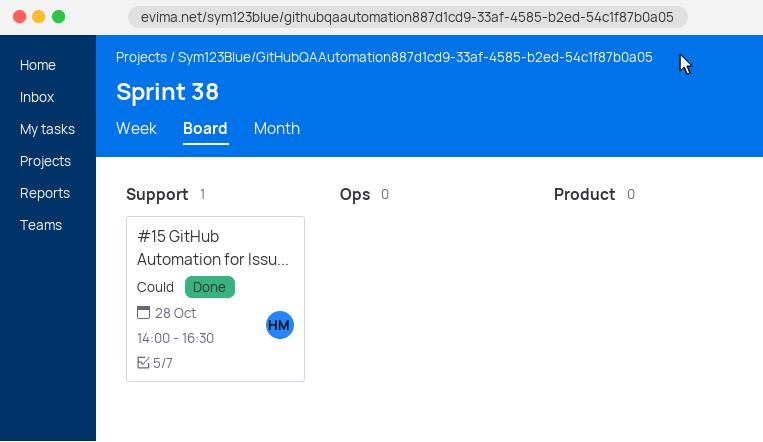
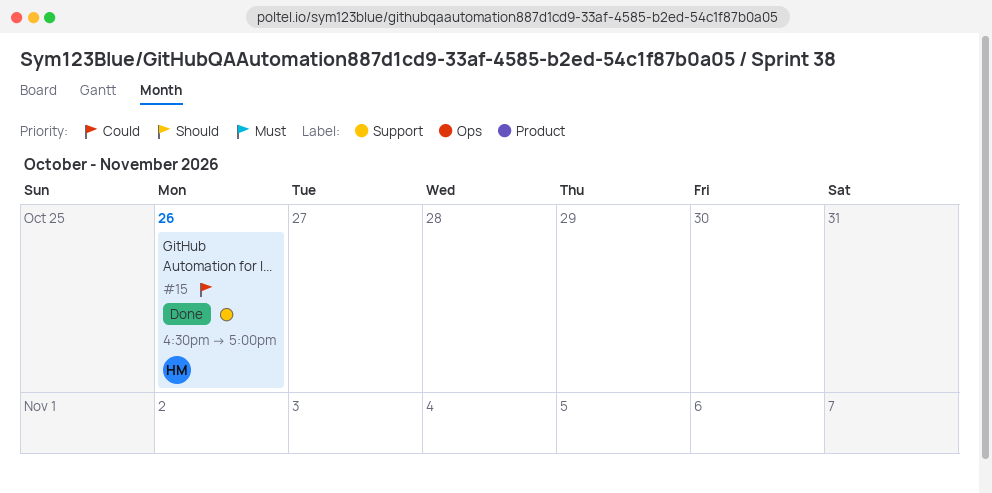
#15, day: Oct 28 -> Oct 26
#15, begins: 14:00 -> 16:30
#15, ends: 16:30 -> 17:00

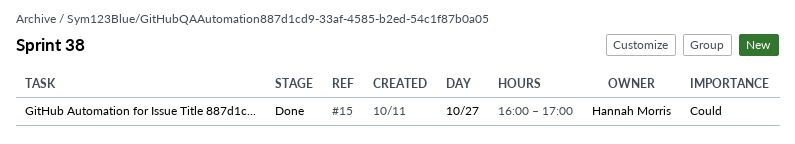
#15, day: Oct 26 -> Oct 27
#15, begins: 16:30 -> 16:00

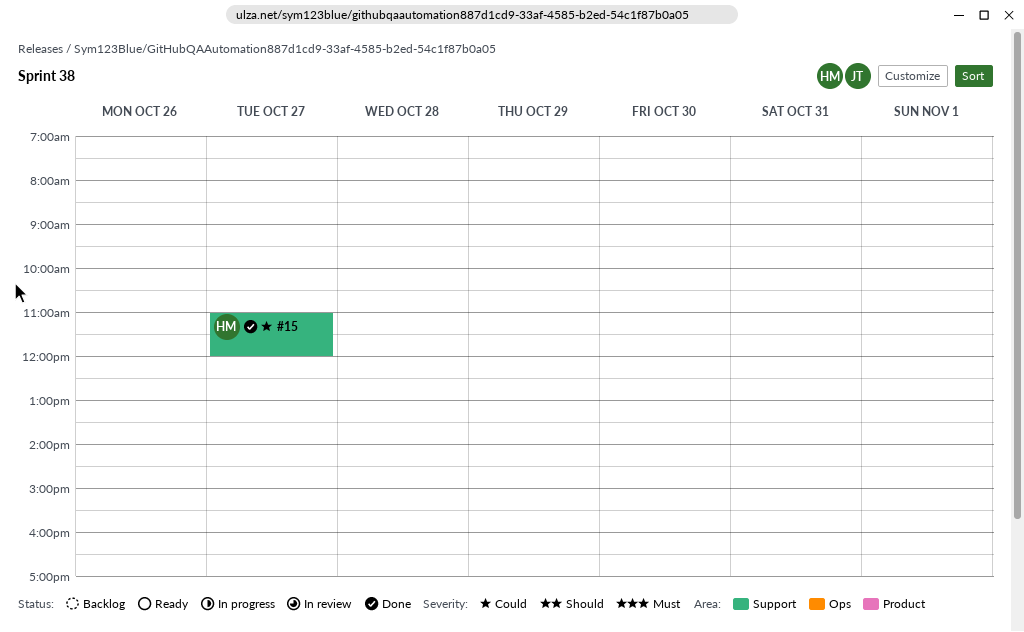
#15, begins: 16:00 -> 11:00
#15, ends: 17:00 -> 12:00

